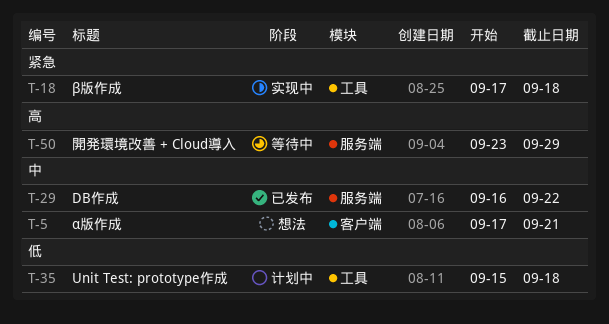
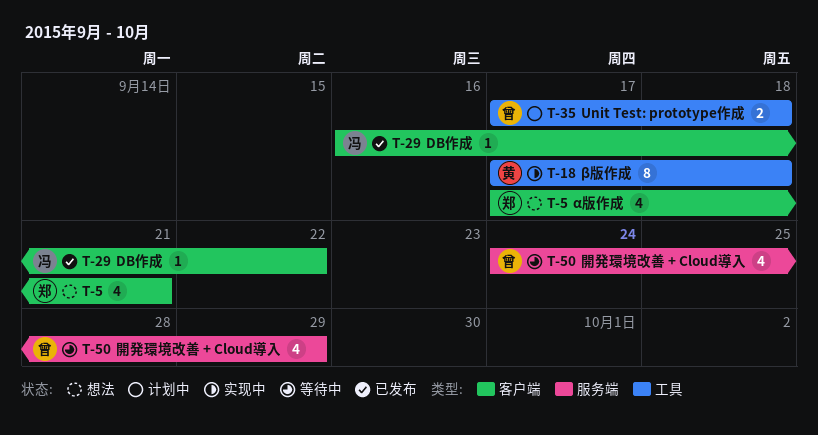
T-29, label: 服务端 -> 客户端
T-35, start: Sep 15 -> Sep 17
T-50, start: Sep 23 -> Sep 24

